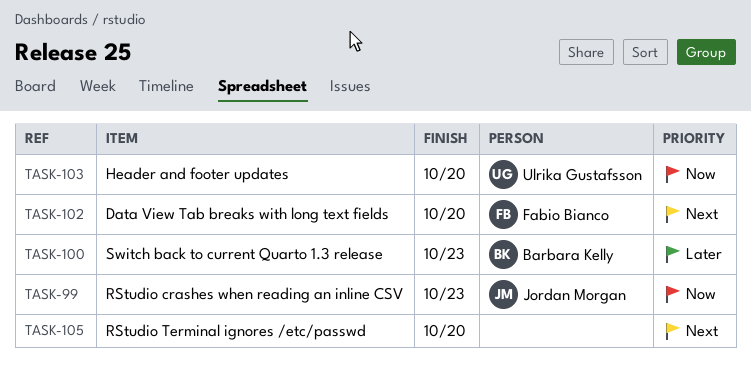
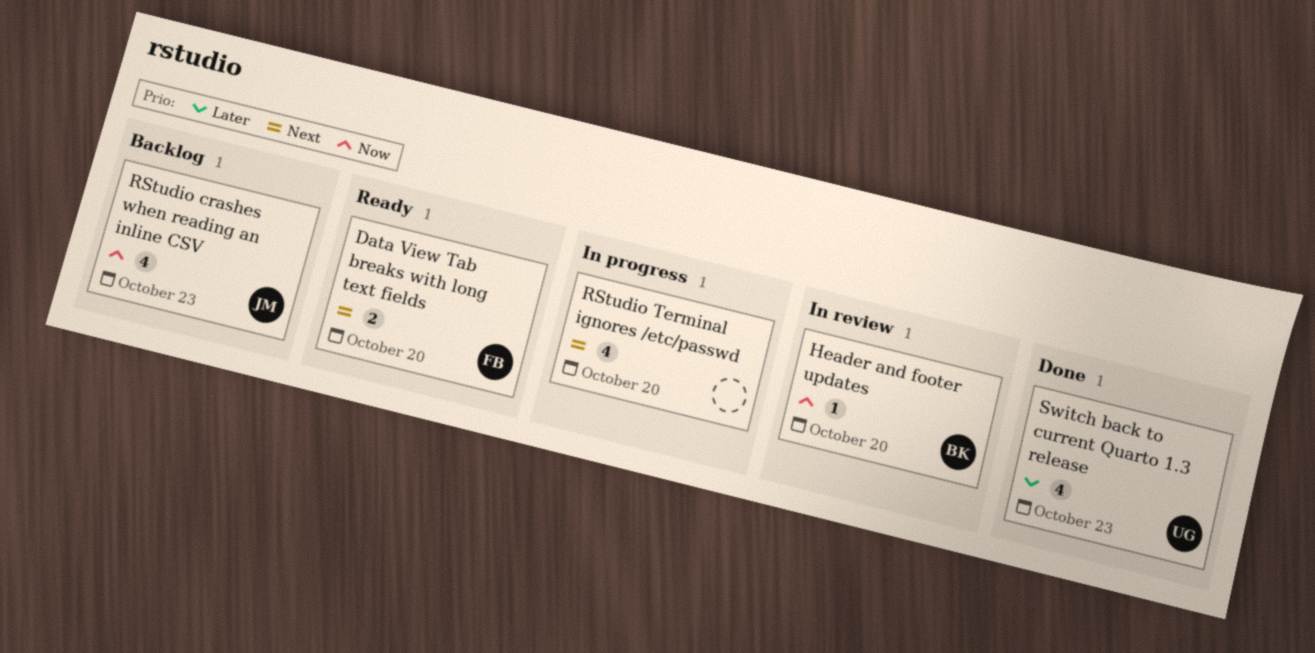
Header and footer updates, owner: Ulrika Gustafsson -> Barbara Kelly
Switch back to current Quarto 1.3 release, owner: Barbara Kelly -> Ulrika Gustafsson

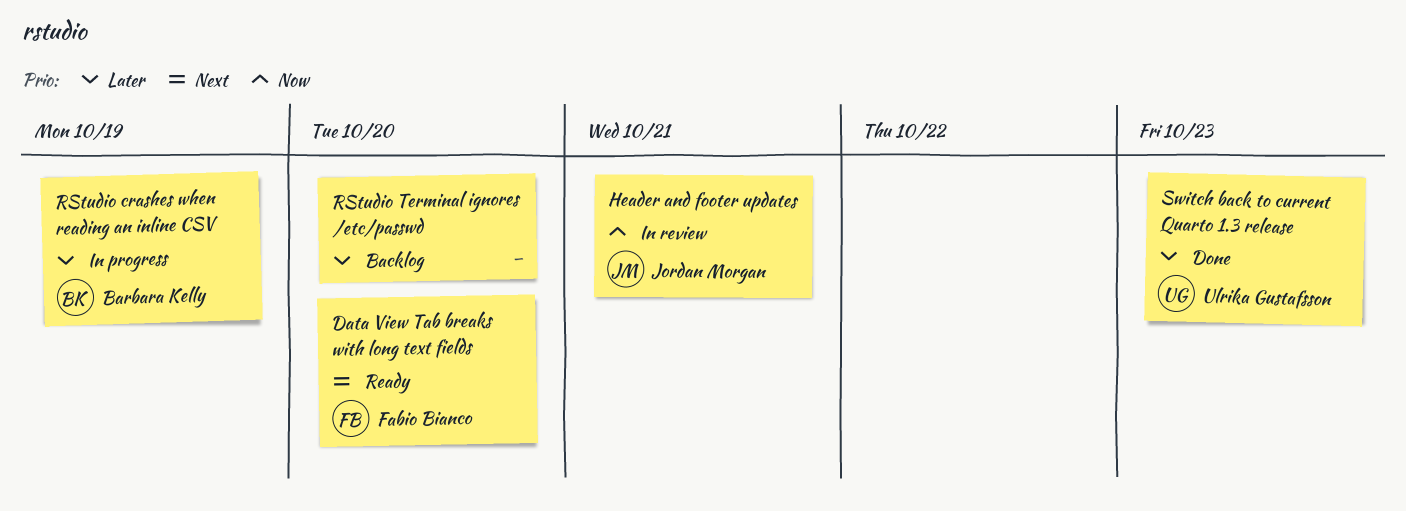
Header and footer updates, owner: Barbara Kelly -> Jordan Morgan
Header and footer updates, due: Oct 20 -> Oct 21
RStudio crashes when reading an inline CSV, status: Backlog -> In progress
RStudio crashes when reading an inline CSV, owner: Jordan Morgan -> Barbara Kelly
RStudio crashes when reading an inline CSV, priority: Now -> Later
RStudio crashes when reading an inline CSV, due: Oct 23 -> Oct 19
RStudio Terminal ignores /etc/passwd, status: In progress -> Backlog
RStudio Terminal ignores /etc/passwd, priority: Next -> Later

